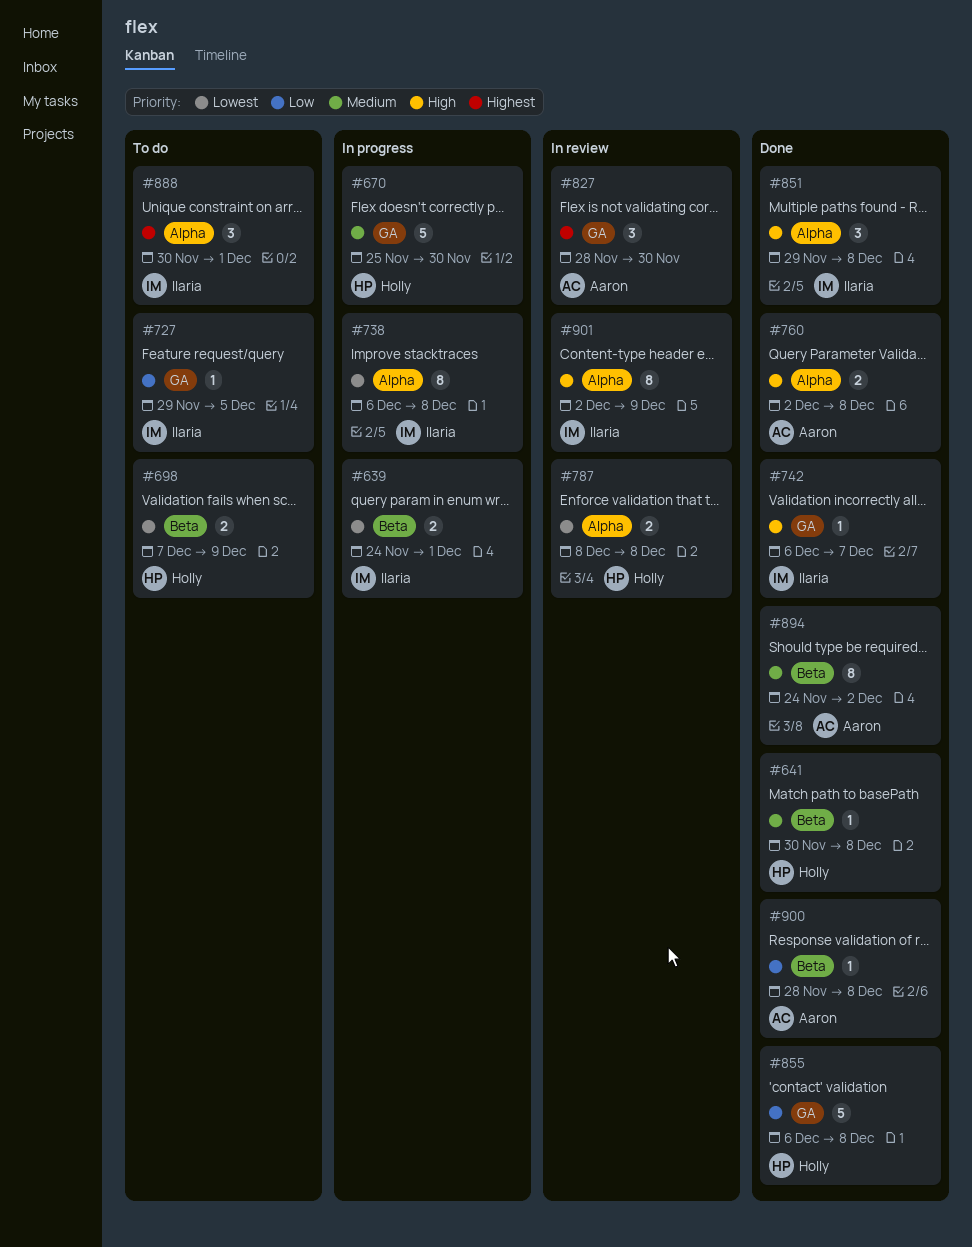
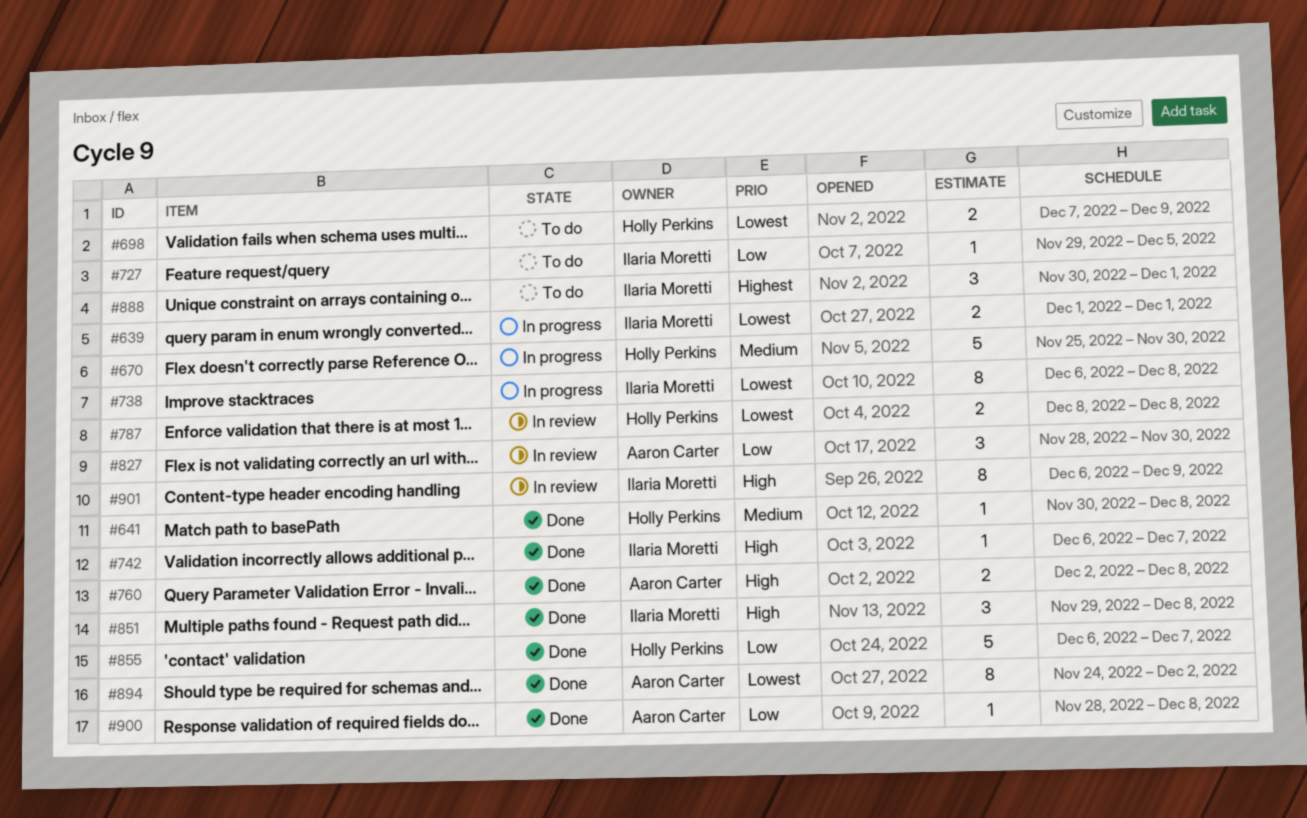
#639, start: Nov 24 -> Dec 1
#827, priority: Highest -> Low
#855, due: Dec 8 -> Dec 7
#894, priority: Medium -> Lowest
#901, start: Dec 2 -> Dec 6

